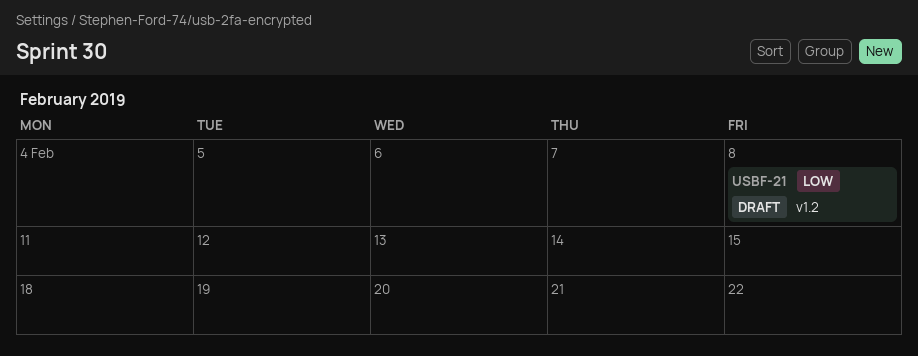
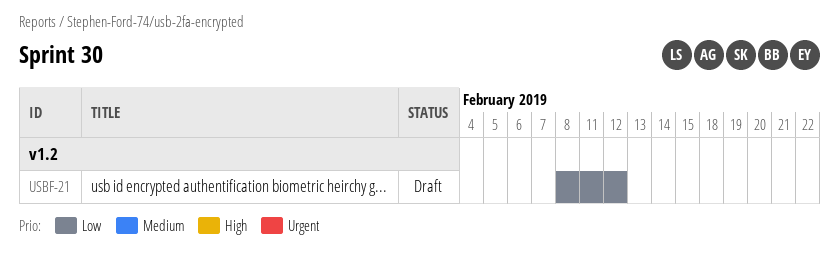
USBF-21, due: Feb 8 -> Feb 12

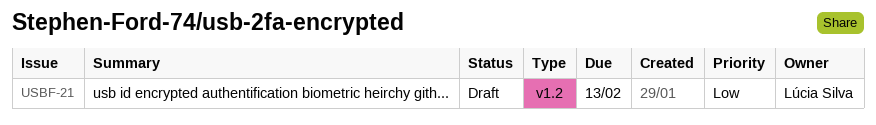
USBF-21, due: Feb 12 -> Feb 13

